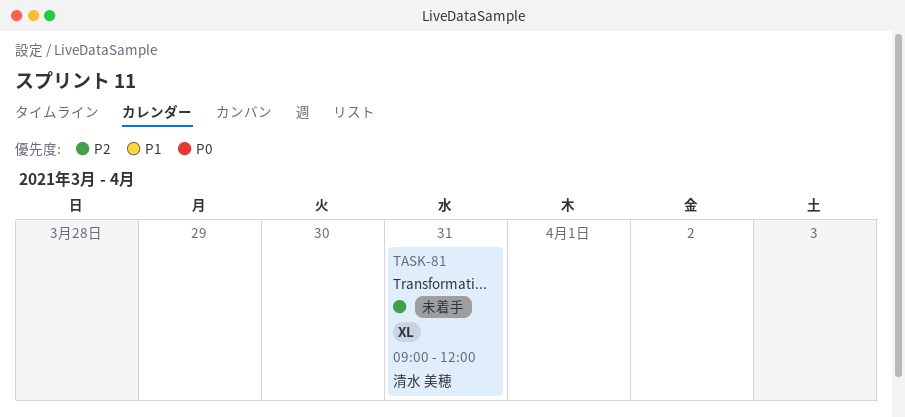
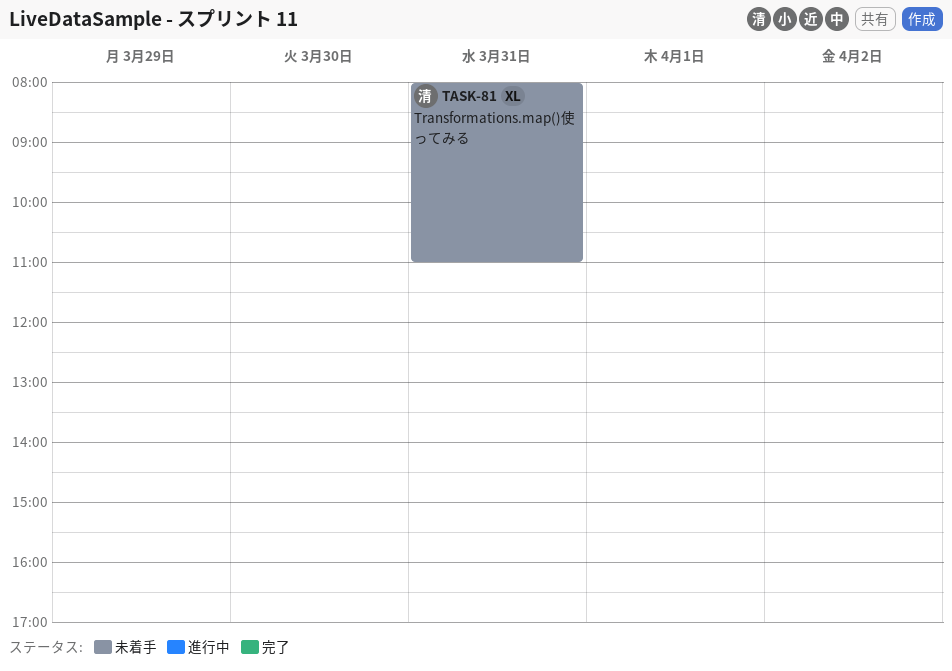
TASK-81, begins: 09:00 -> 08:00
TASK-81, ends: 12:00 -> 11:00

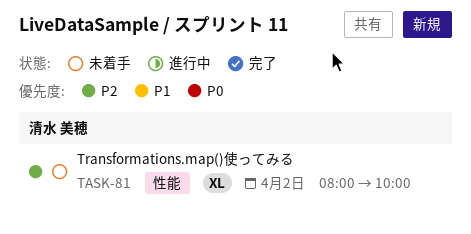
TASK-81, day: Mar 31 -> Apr 2
TASK-81, ends: 11:00 -> 10:00

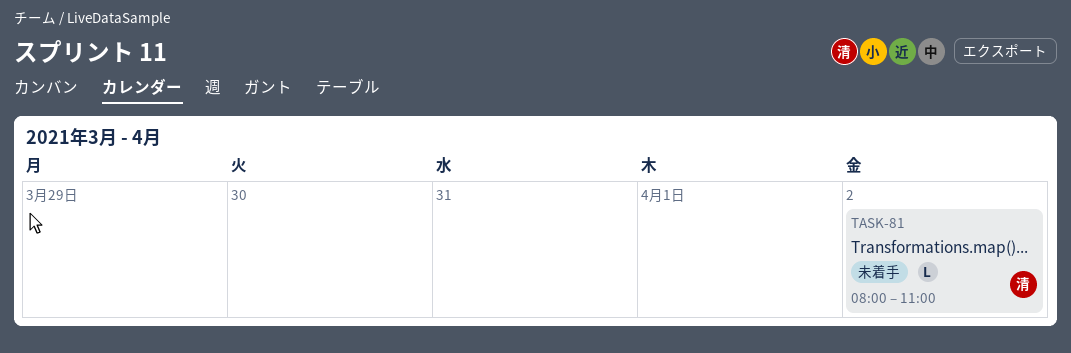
TASK-81, estimate: XL -> L
TASK-81, ends: 10:00 -> 11:00

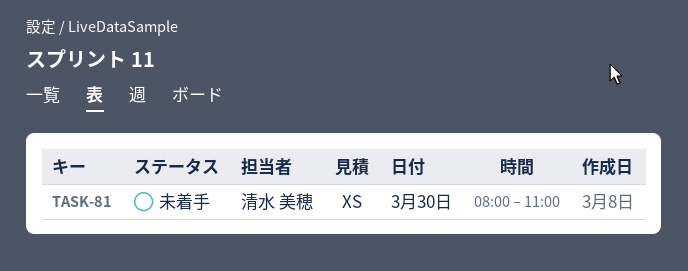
TASK-81, estimate: L -> XS
TASK-81, day: Apr 2 -> Mar 30

